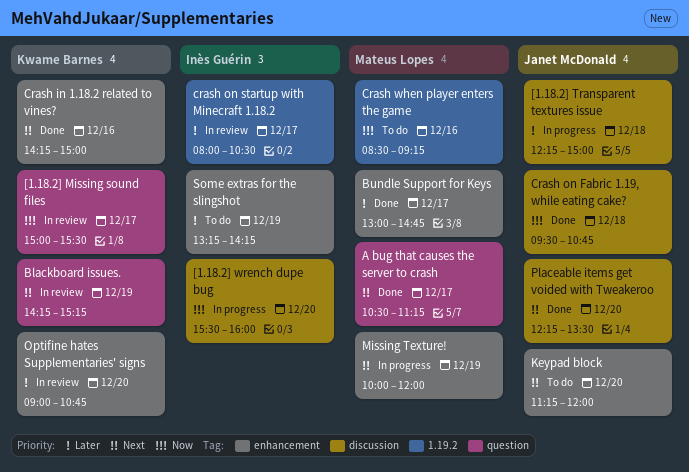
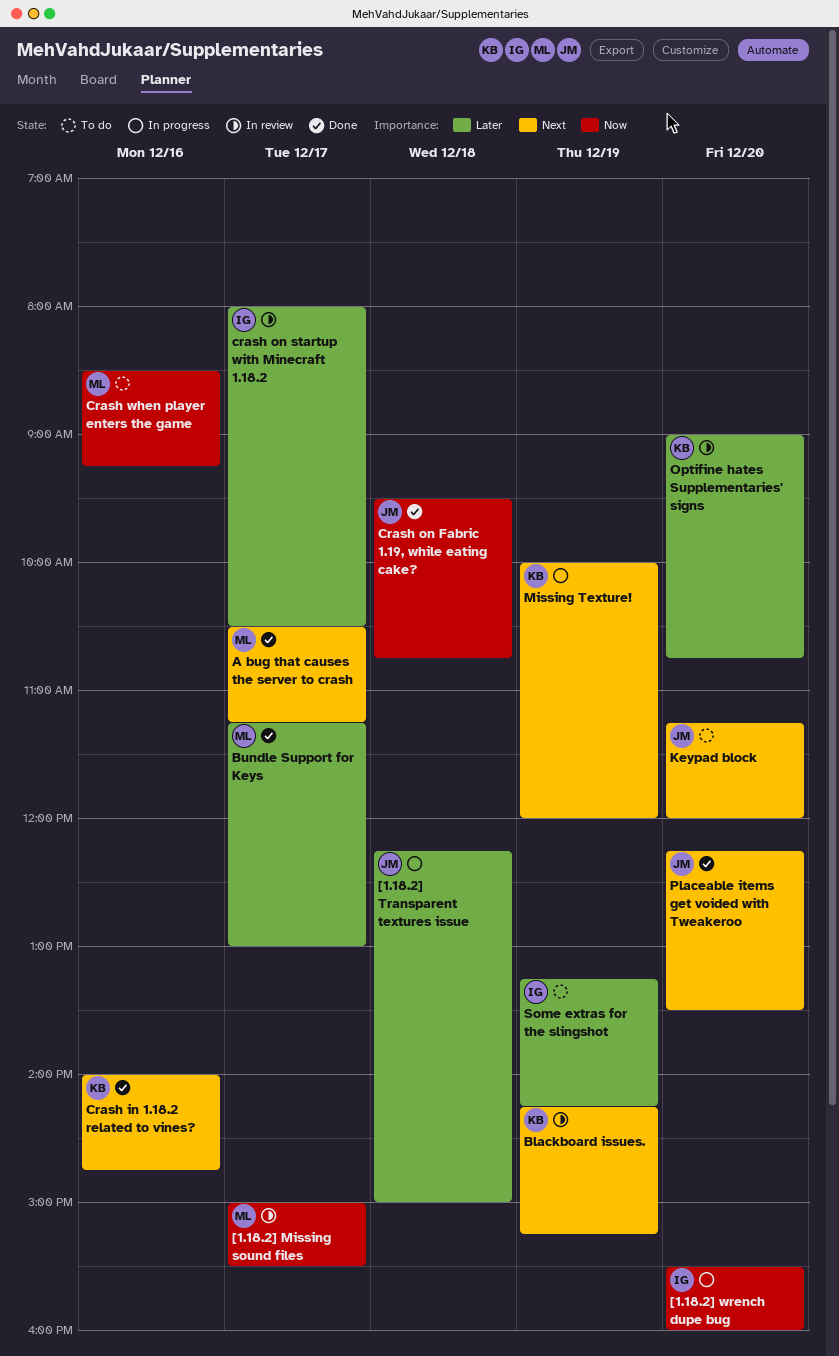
[1.18.2] Missing sound files, owner: Kwame Barnes -> Mateus Lopes
Bundle Support for Keys, begins: 13:00 -> 11:15
Bundle Support for Keys, ends: 14:45 -> 13:00
Crash in 1.18.2 related to vines?, begins: 14:15 -> 14:00
Crash in 1.18.2 related to vines?, ends: 15:00 -> 14:45
Missing Texture!, owner: Mateus Lopes -> Kwame Barnes

